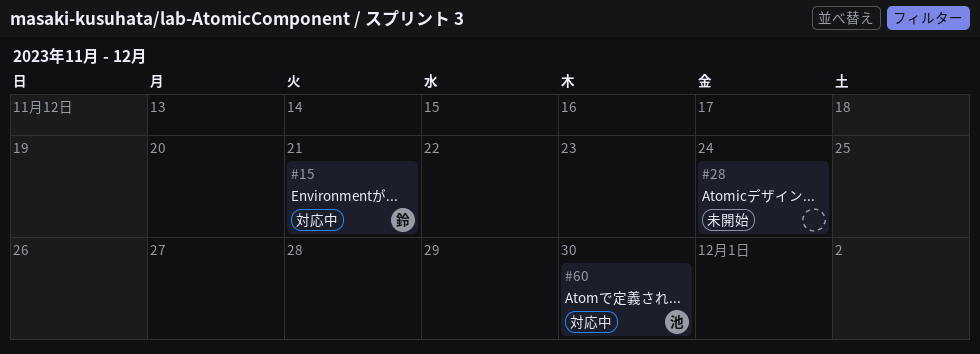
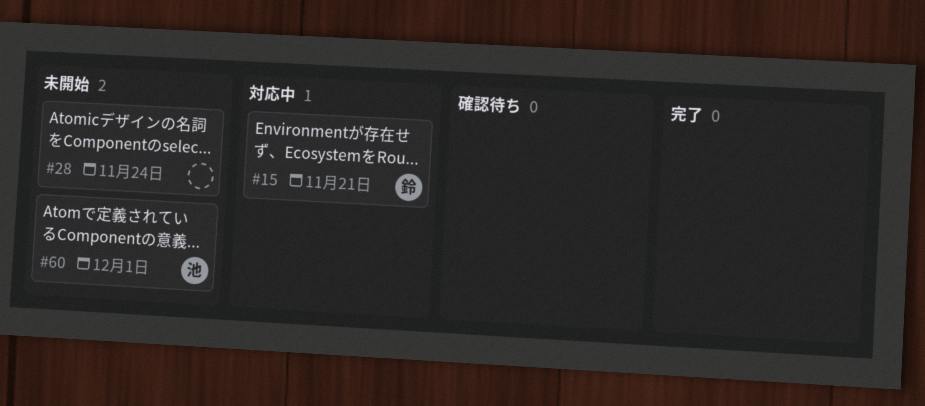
#60, status: 対応中 -> 未開始
#60, due: Nov 30 -> Dec 1

